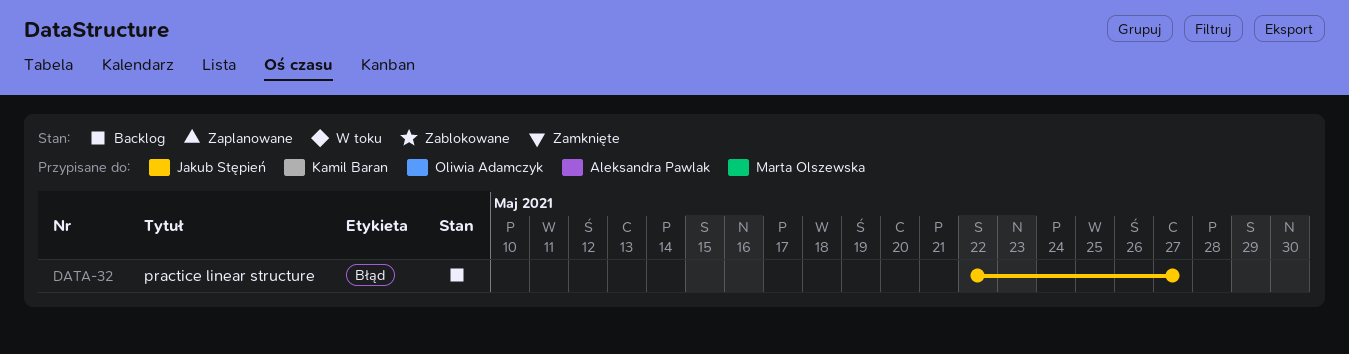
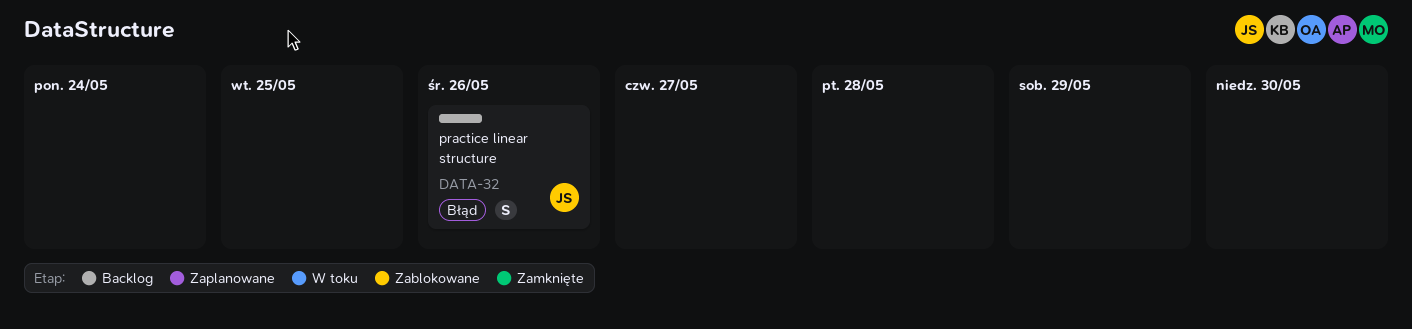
DATA-32, due: May 27 -> May 26

